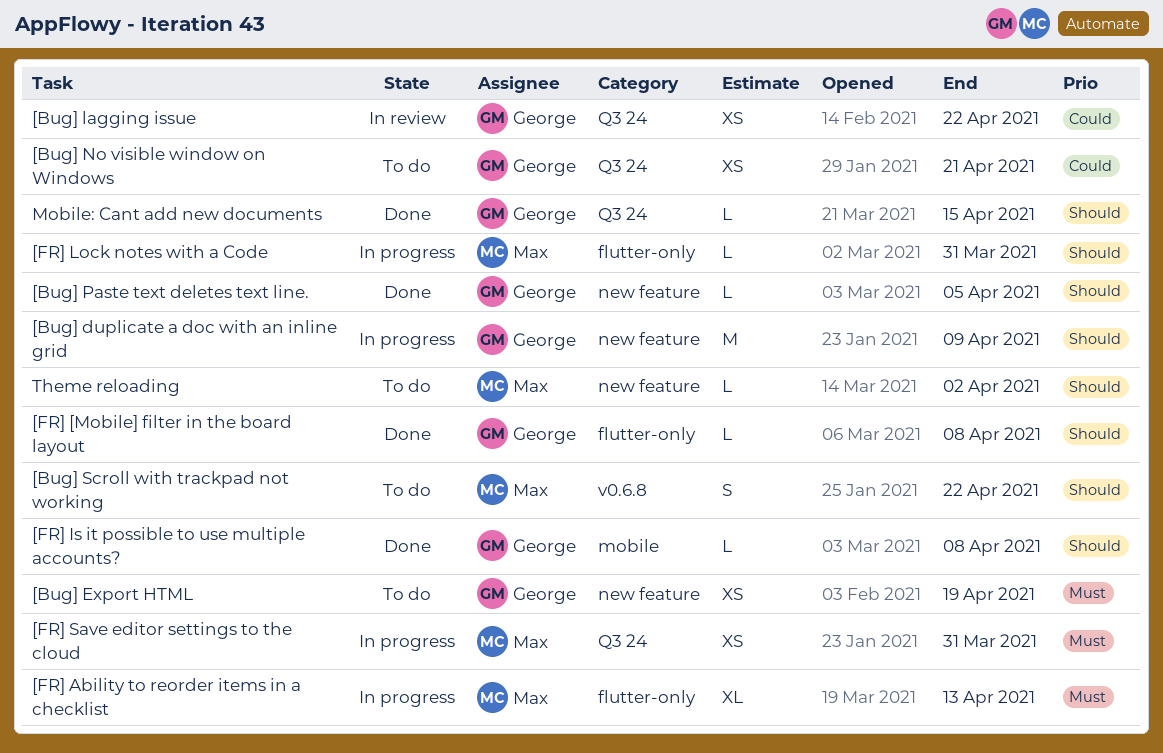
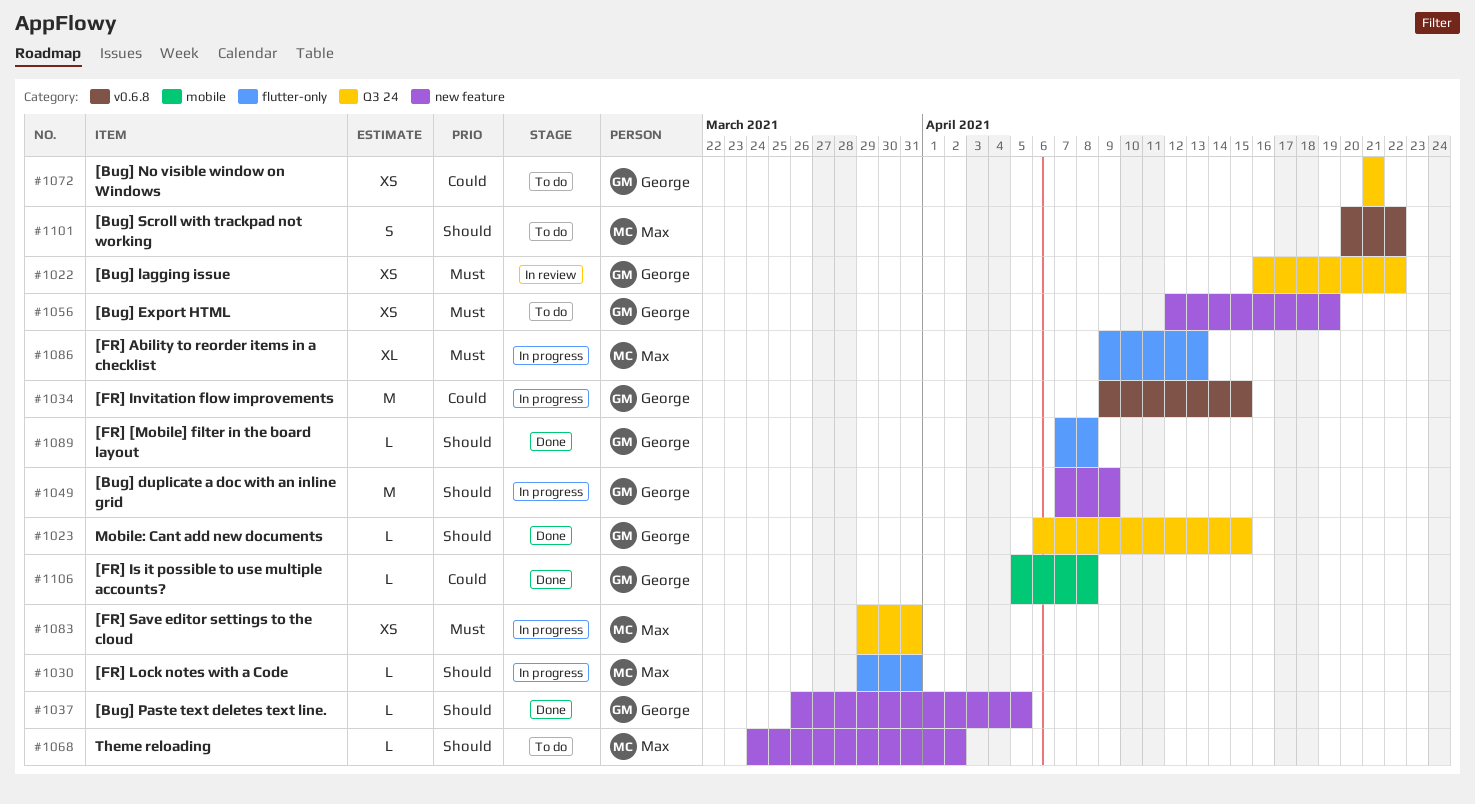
[Bug] lagging issue, priority: Could -> Must
[FR] Invitation flow improvements: none -> present
[FR] Is it possible to use multiple accounts?, priority: Should -> Could

